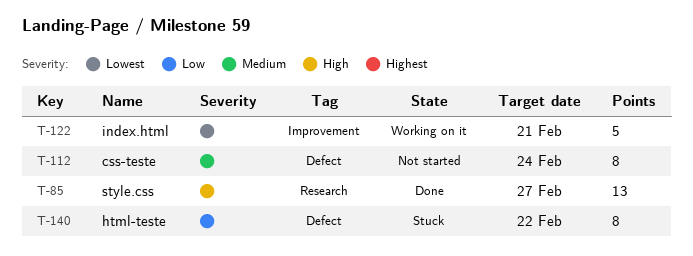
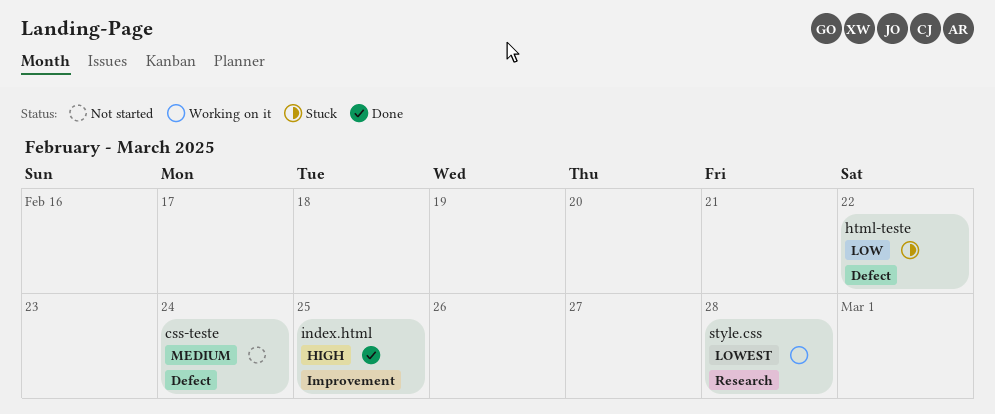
index.html, status: Working on it -> Done
index.html, priority: Lowest -> High
index.html, due: Feb 21 -> Feb 25
style.css, status: Done -> Working on it
style.css, priority: High -> Lowest
style.css, due: Feb 27 -> Feb 28

